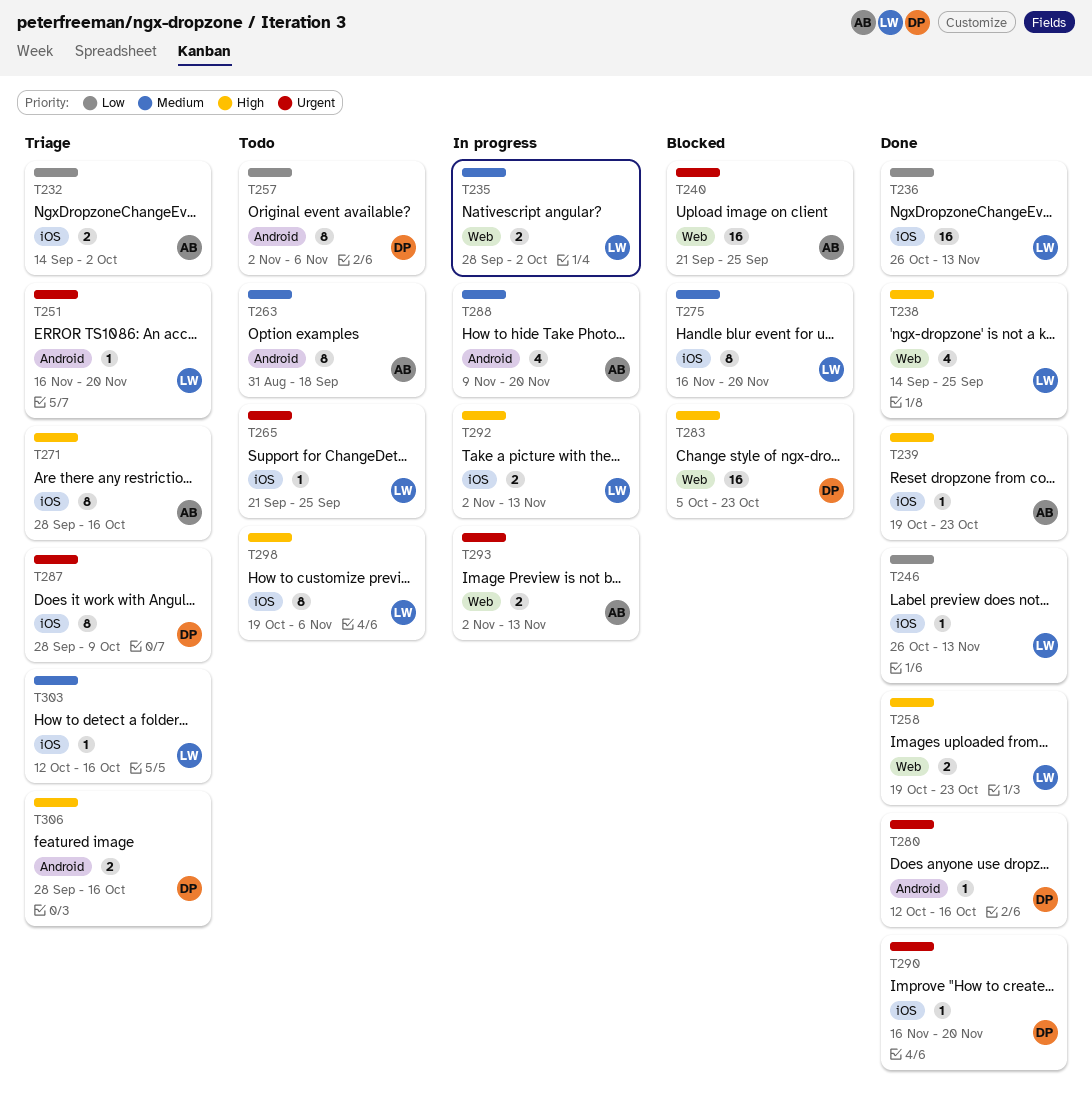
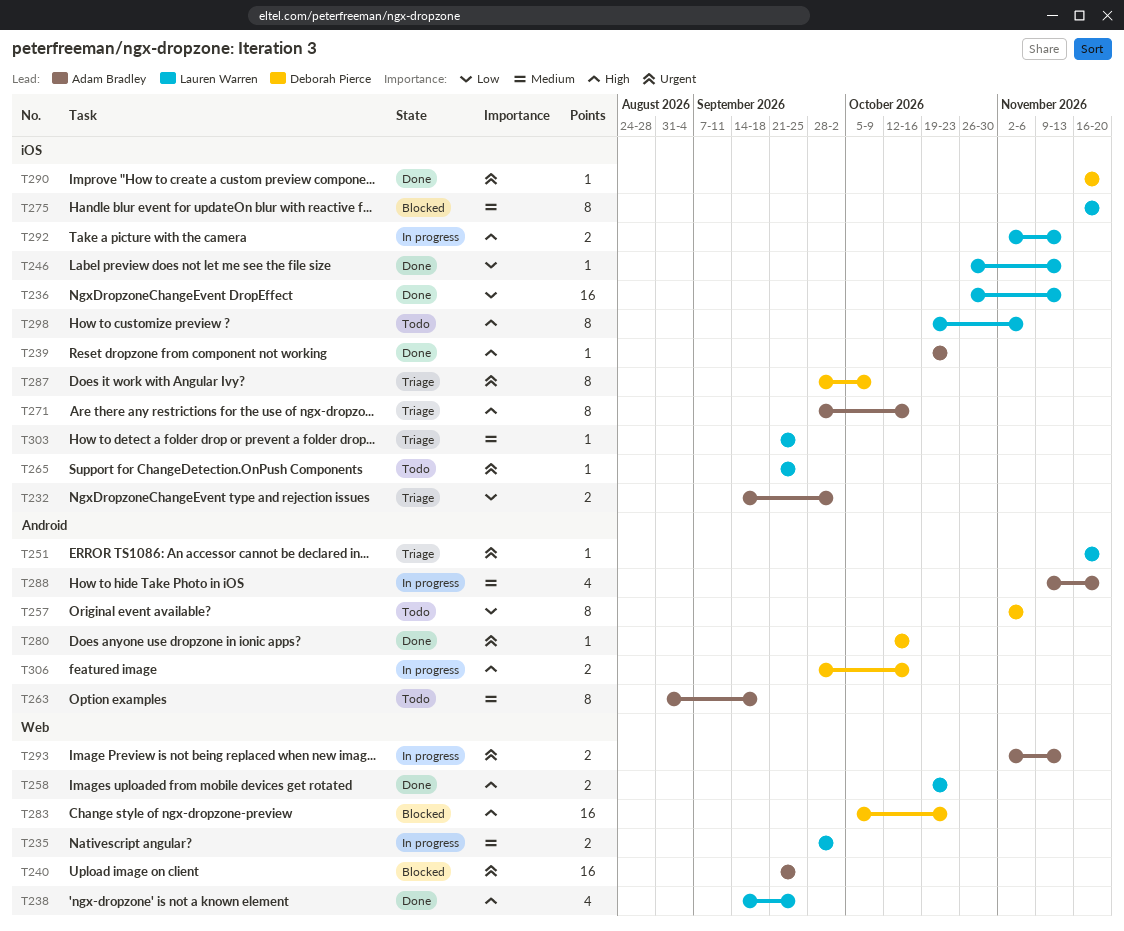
T303, start: Oct 12 -> Sep 21
T303, due: Oct 16 -> Sep 25
T306, status: Triage -> In progress

